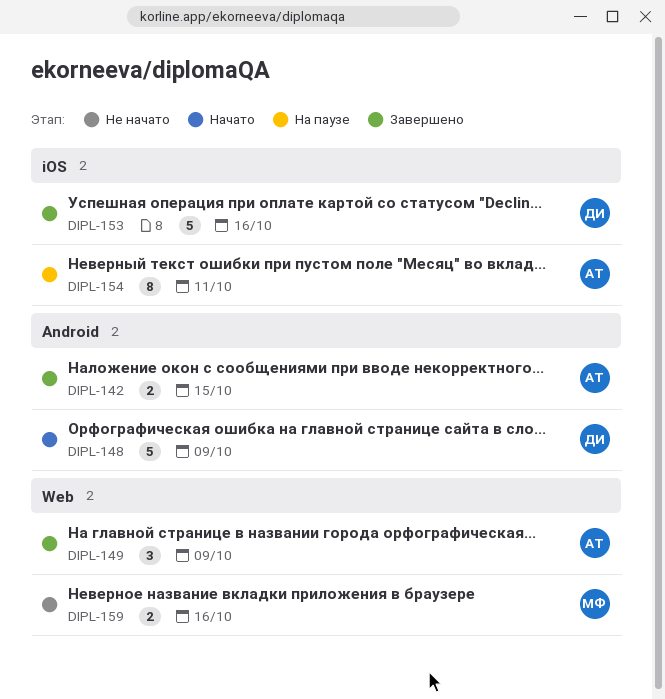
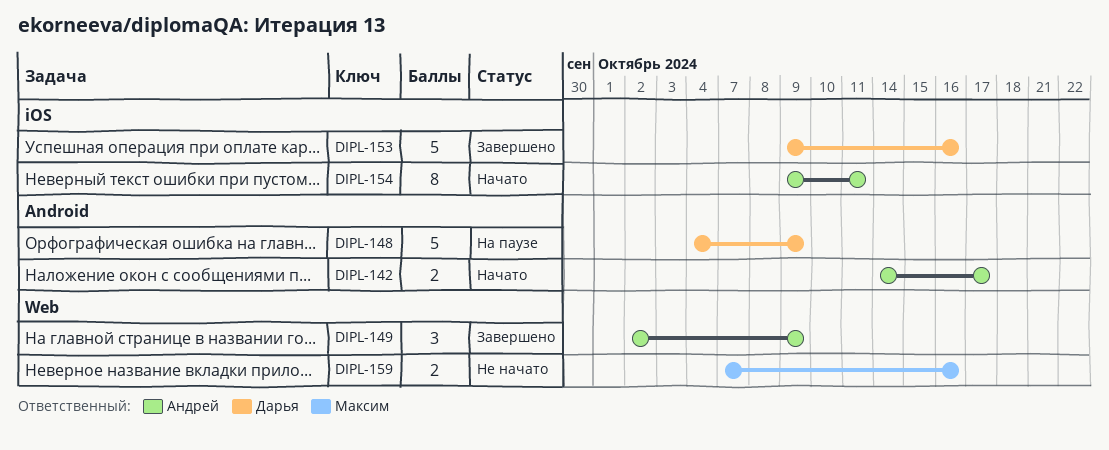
DIPL-142, status: Завершено -> Начато
DIPL-142, due: Oct 15 -> Oct 17
DIPL-148, status: Начато -> На паузе
DIPL-154, status: На паузе -> Начато

